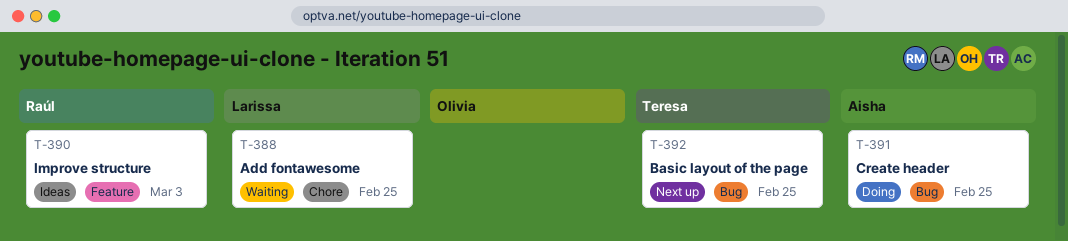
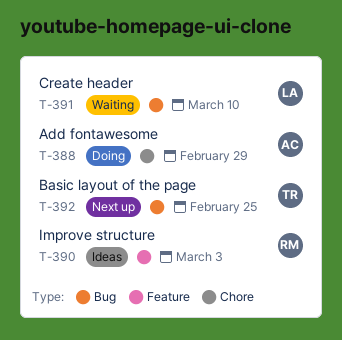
T-388, status: Waiting -> Doing
T-388, owner: Larissa -> Aisha
T-388, due: Feb 25 -> Feb 29
T-391, status: Doing -> Waiting
T-391, owner: Aisha -> Larissa
T-391, due: Feb 25 -> Mar 10

